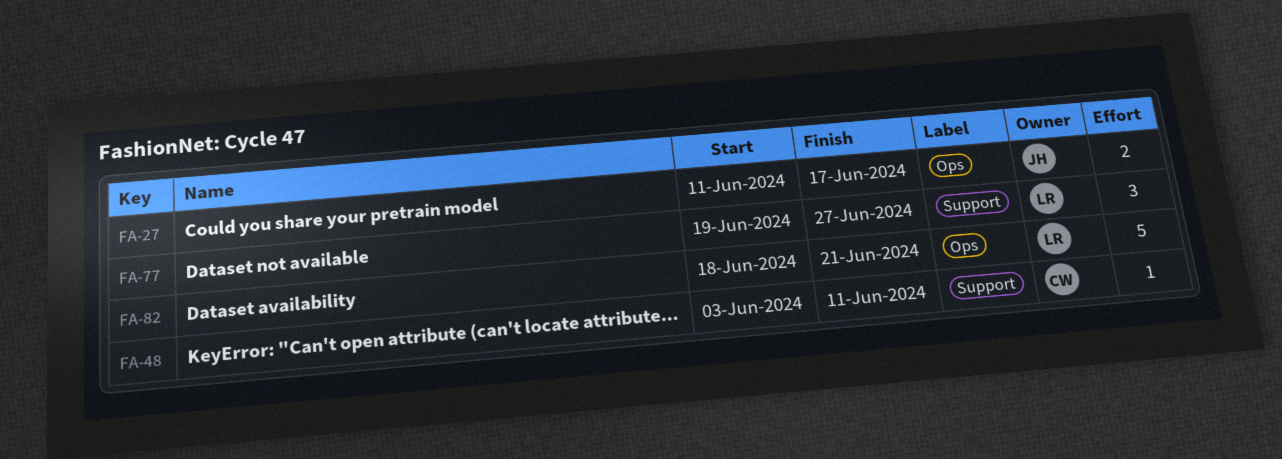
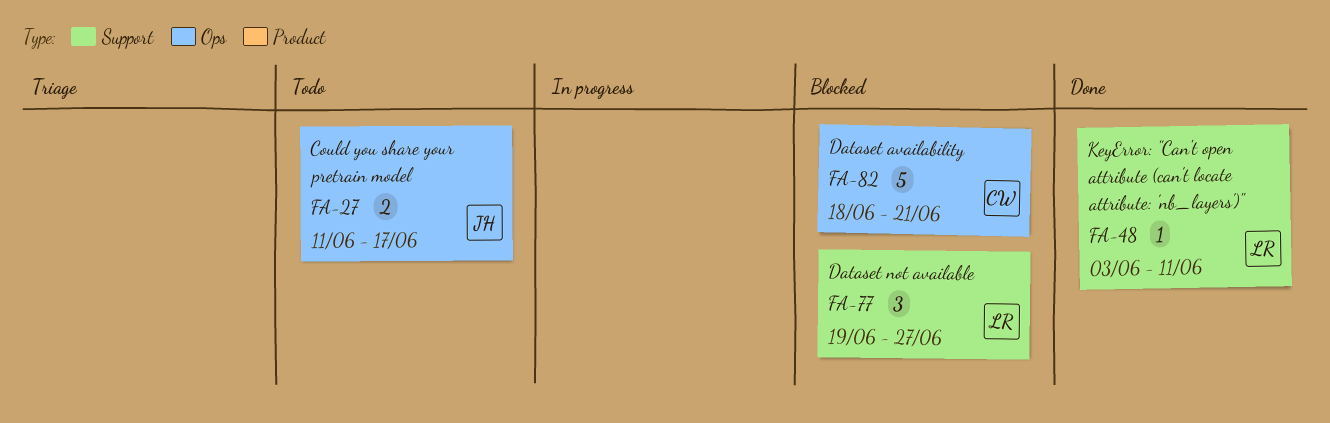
FA-48, owner: CW -> LR
FA-82, owner: LR -> CW

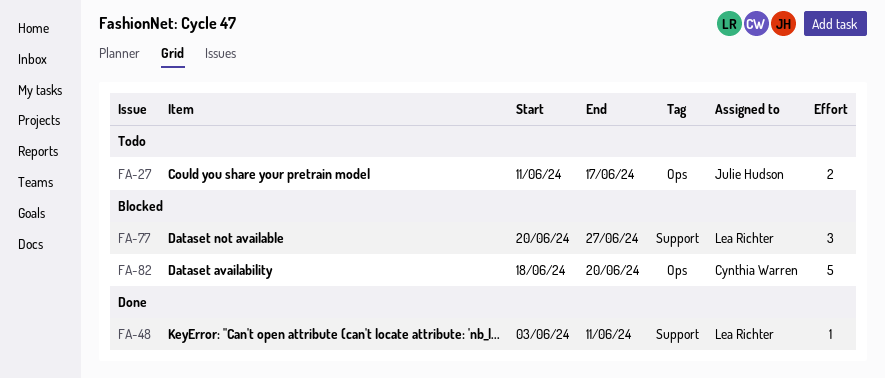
FA-77, start: Jun 19 -> Jun 20
FA-82, due: Jun 21 -> Jun 20

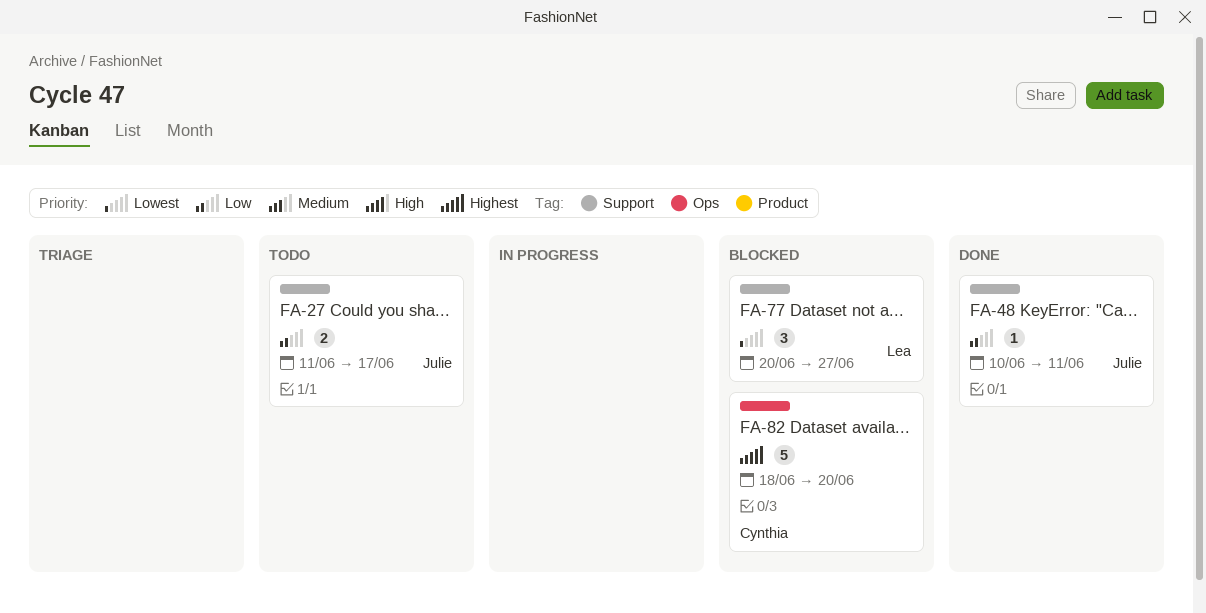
FA-27, label: Ops -> Support
FA-48, owner: Lea Richter -> Julie Hudson
FA-48, start: Jun 3 -> Jun 10

